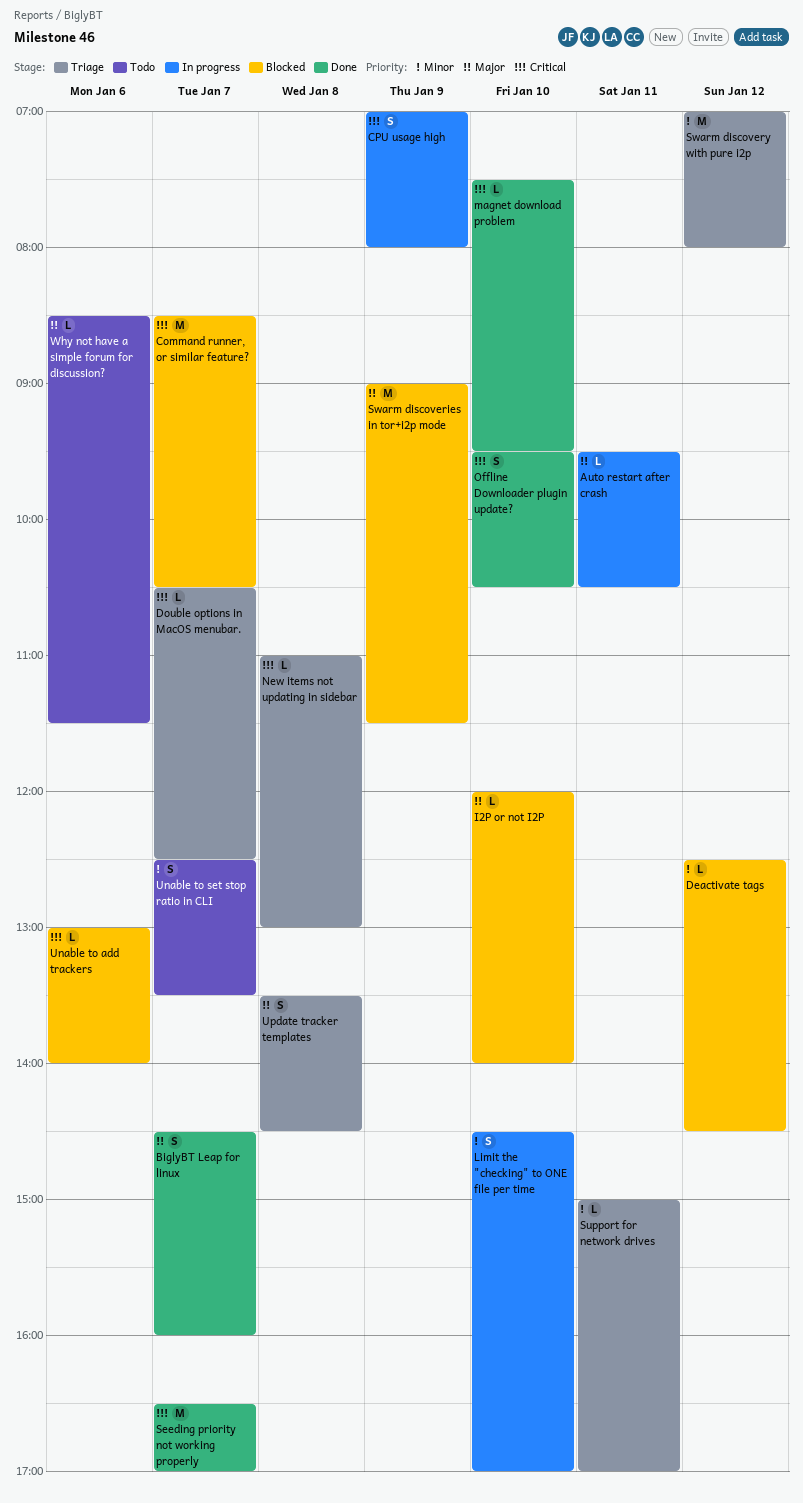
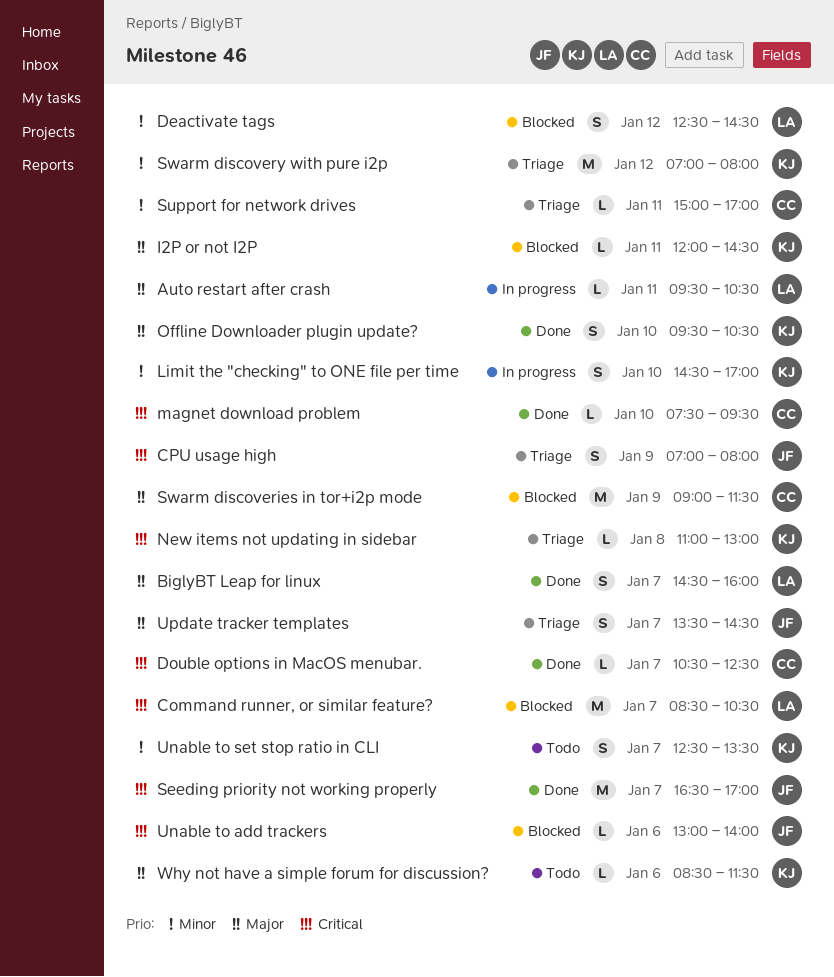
CPU usage high, status: In progress -> Triage
Deactivate tags, estimate: L -> S
Double options in MacOS menubar., status: Triage -> Done
I2P or not I2P, day: Jan 10 -> Jan 11
I2P or not I2P, ends: 14:00 -> 14:30
Offline Downloader plugin update?, priority: Critical -> Major
Update tracker templates, day: Jan 8 -> Jan 7

